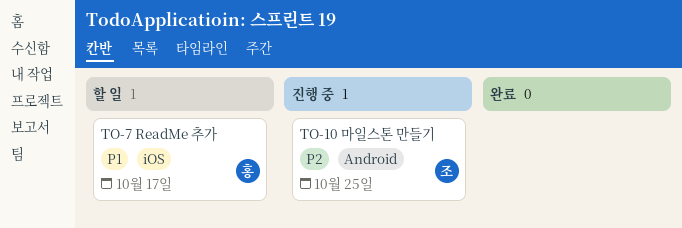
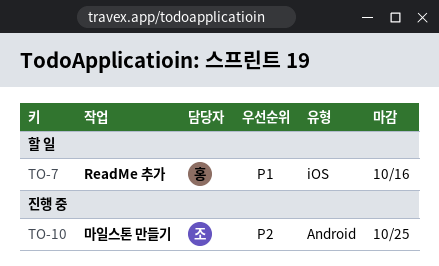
TO-7, due: Oct 17 -> Oct 16

